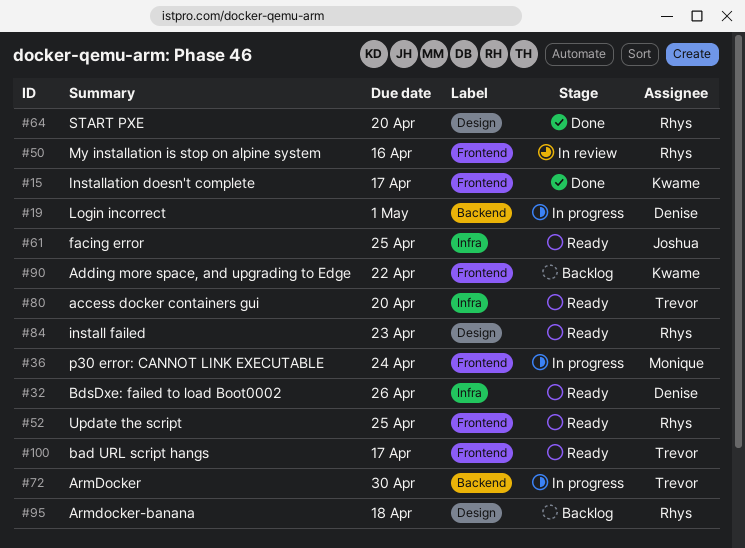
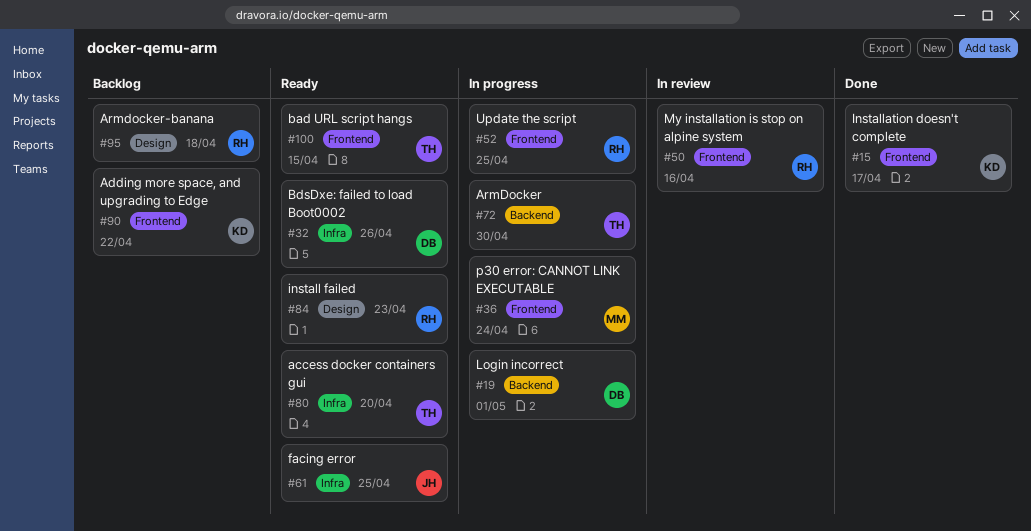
#52, status: Ready -> In progress
#64: present -> none
#100, due: Apr 17 -> Apr 15

